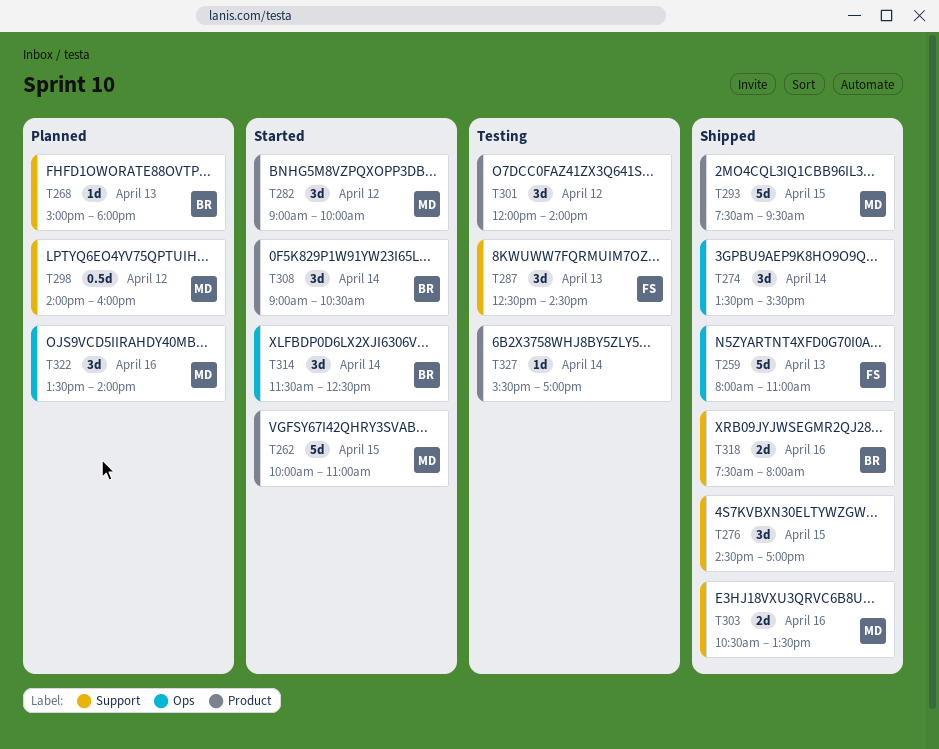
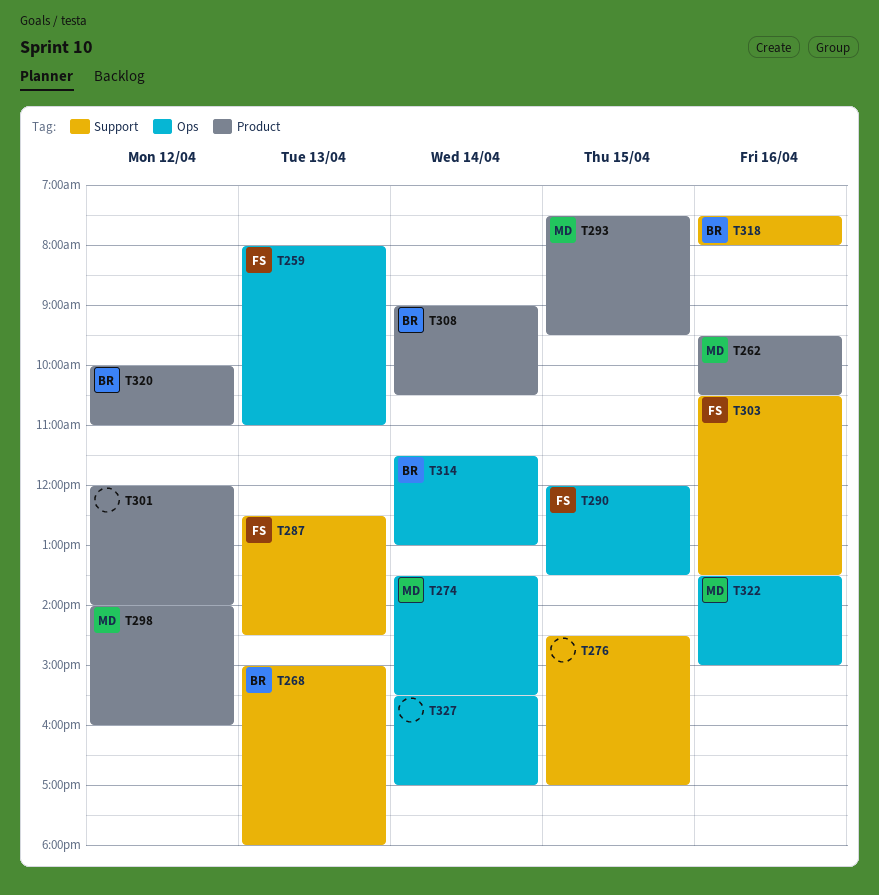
T262, day: Apr 15 -> Apr 16
T262, begins: 10:00 -> 09:30
T262, ends: 11:00 -> 10:30
T274, owner: none -> MD
T282: present -> none
T290: none -> present
T298, label: Support -> Product
T303, owner: MD -> FS
T314, ends: 12:30 -> 13:00
T320: none -> present
T322, ends: 14:00 -> 15:00
T327, label: Product -> Ops

